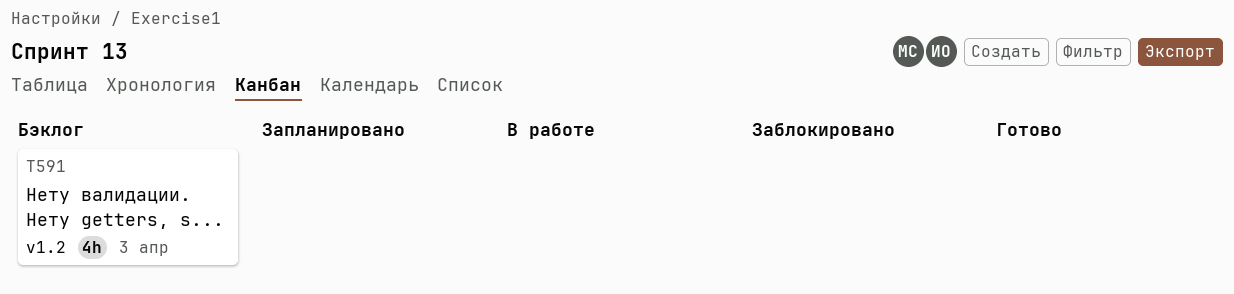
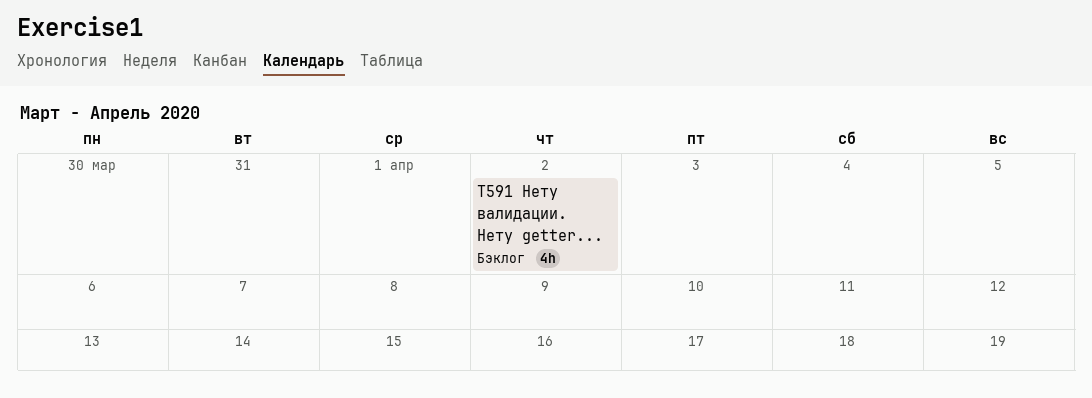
T591, due: Apr 3 -> Apr 2

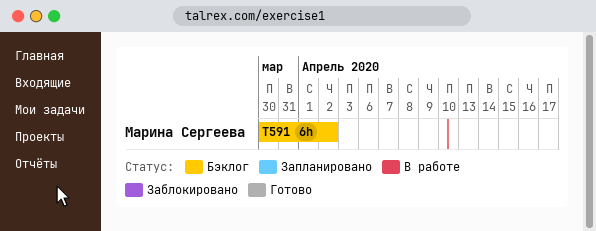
T591, estimate: 4h -> 6h

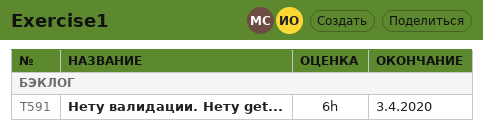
T591, due: Apr 2 -> Apr 3

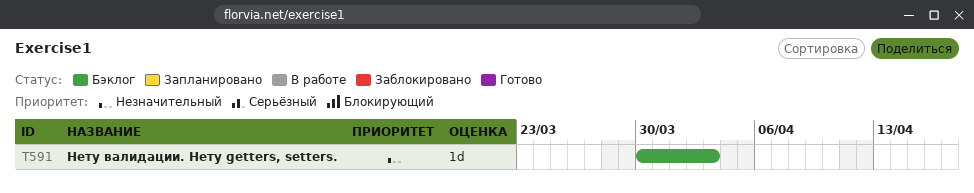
T591, estimate: 6h -> 1d

